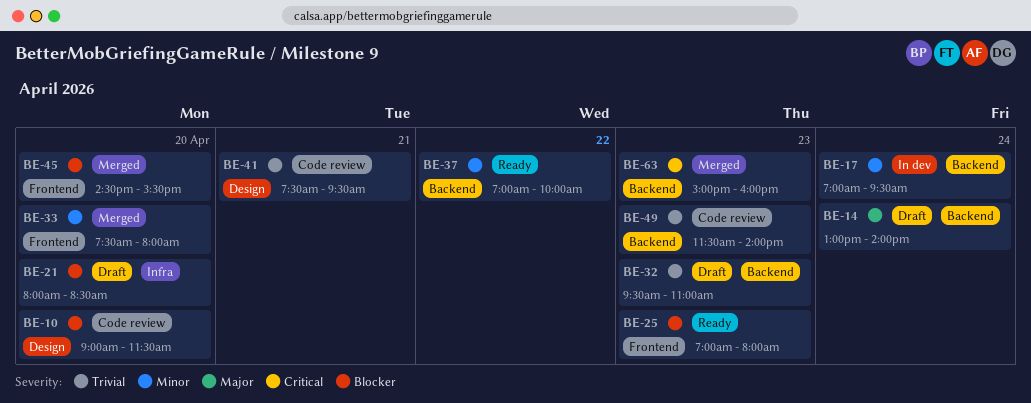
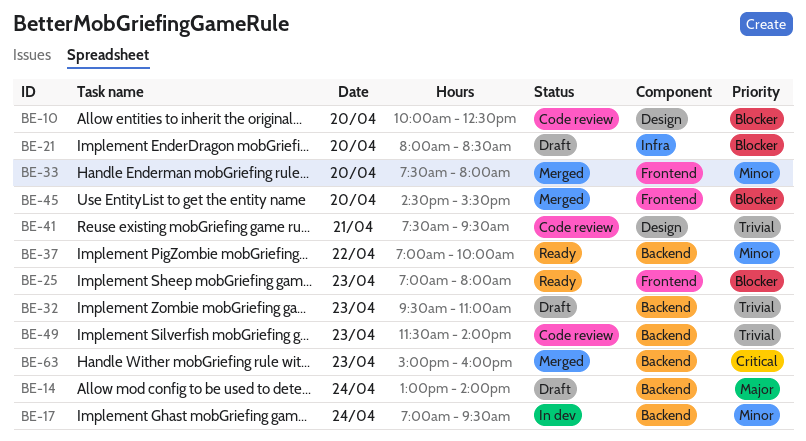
BE-10, begins: 09:00 -> 10:00
BE-10, ends: 11:30 -> 12:30

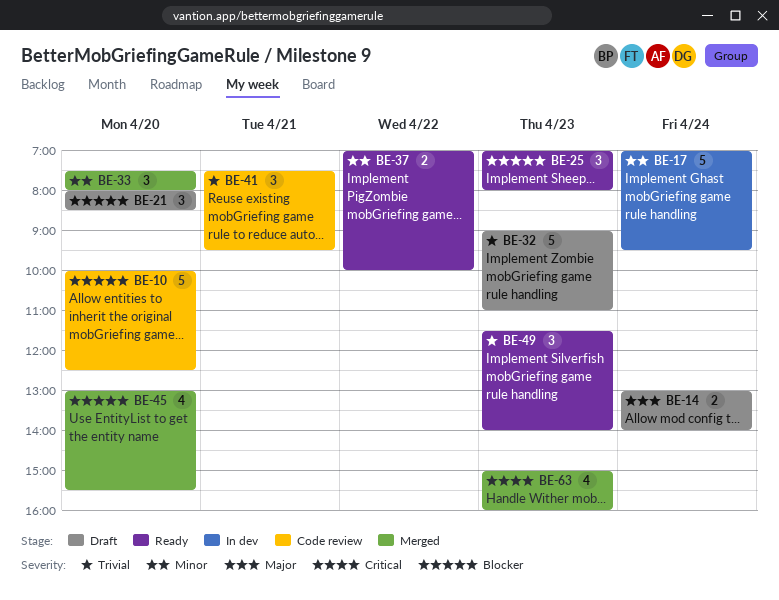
BE-32, begins: 09:30 -> 09:00
BE-45, begins: 14:30 -> 13:00
BE-49, status: Code review -> Ready

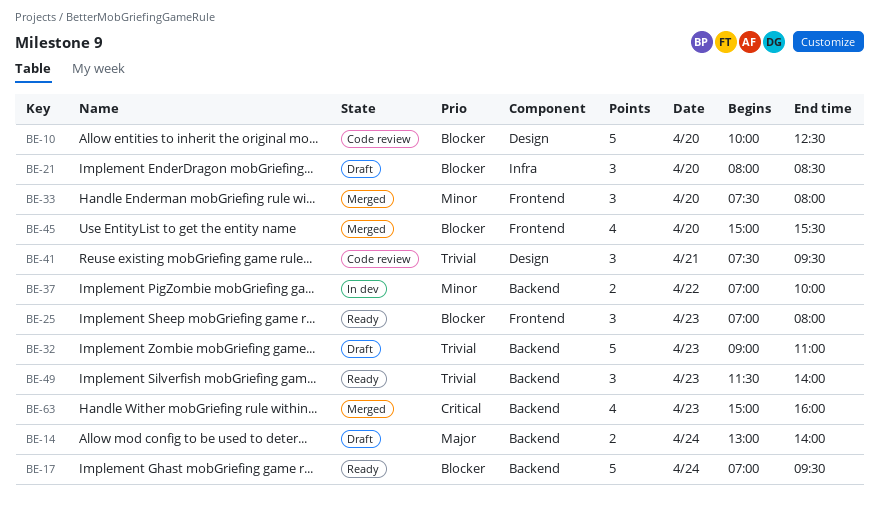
BE-17, status: In dev -> Ready
BE-17, priority: Minor -> Blocker
BE-37, status: Ready -> In dev
BE-45, begins: 13:00 -> 15:00

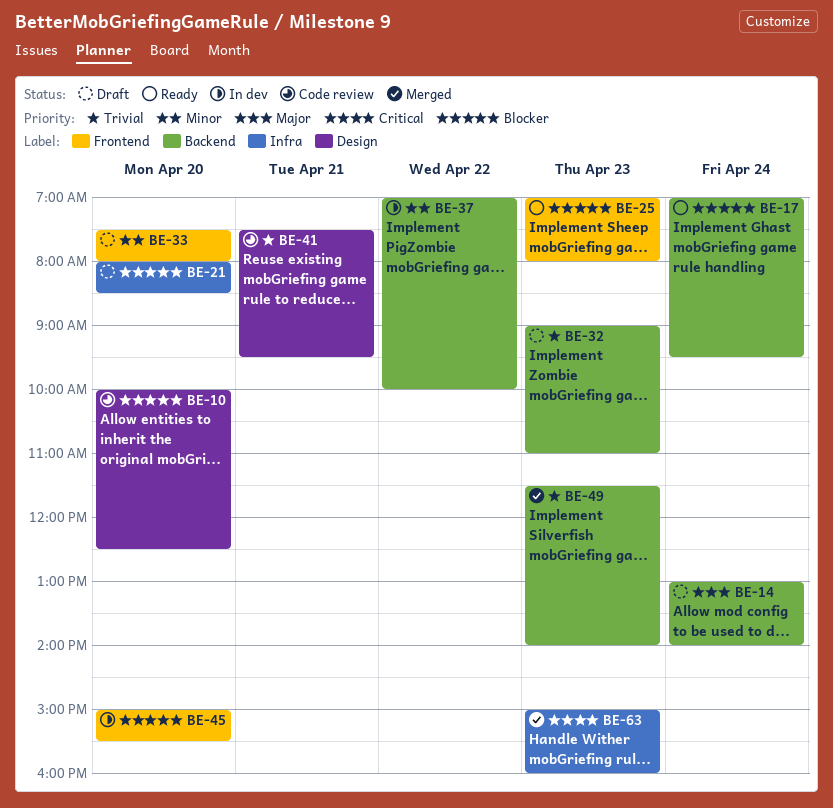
BE-33, status: Merged -> Draft
BE-45, status: Merged -> In dev
BE-49, status: Ready -> Merged
BE-63, label: Backend -> Infra

